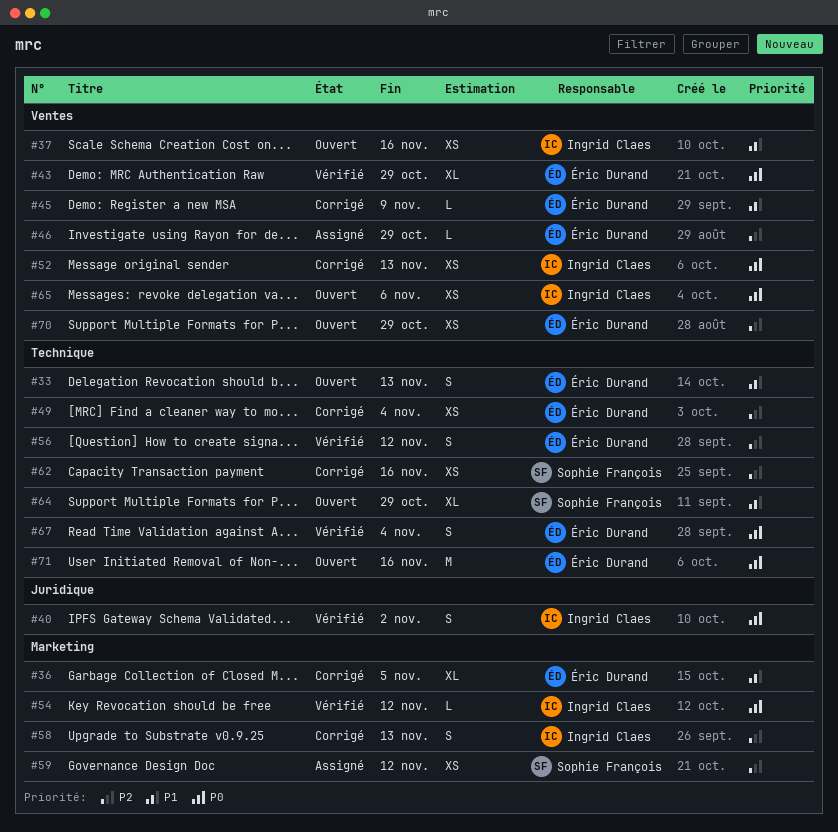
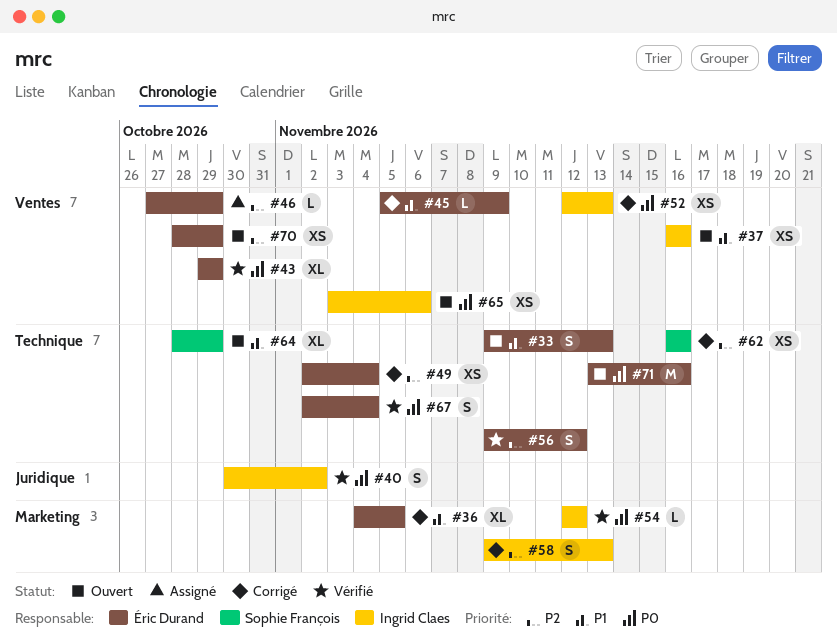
#59: present -> none

